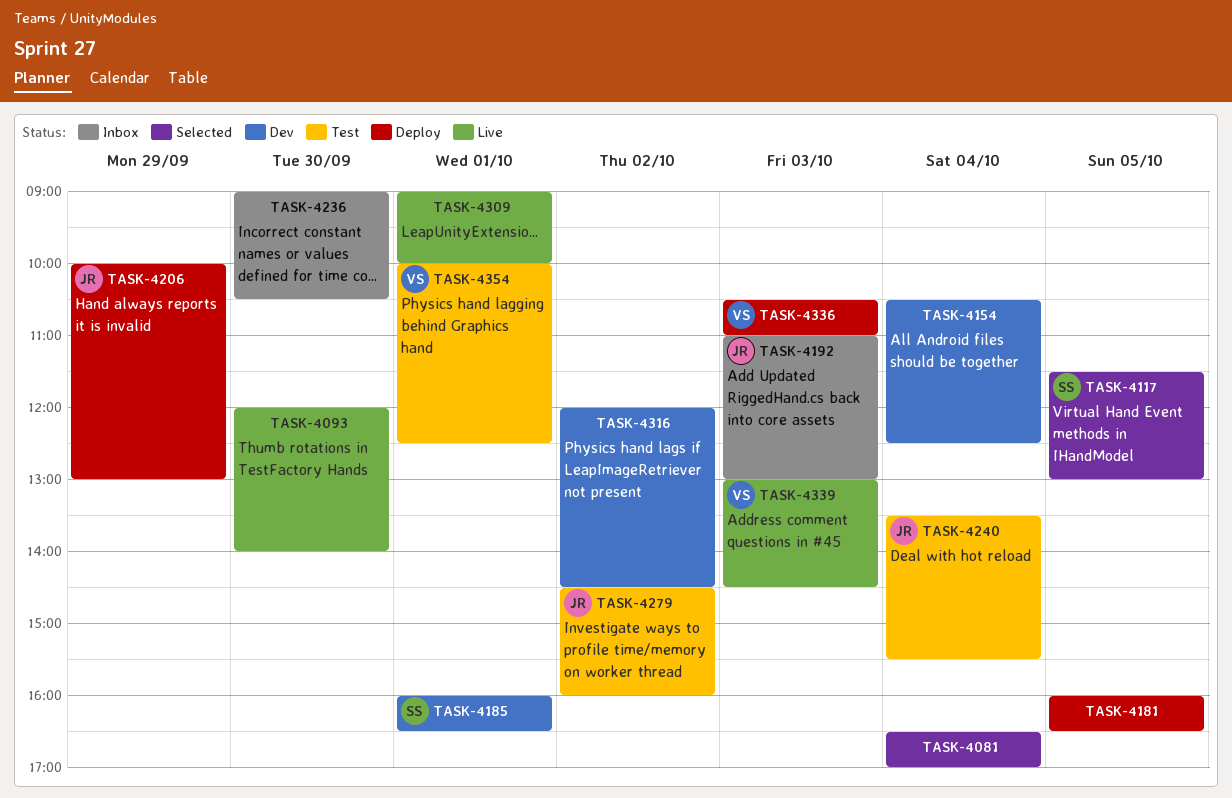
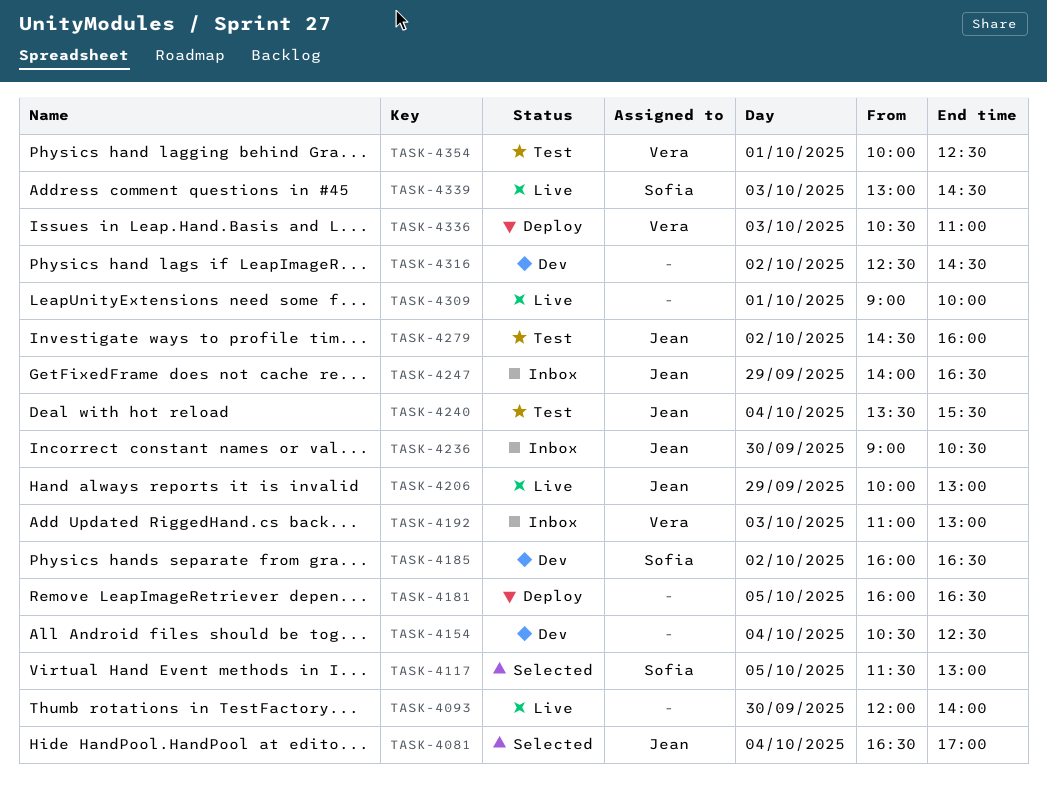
TASK-4081, owner: none -> Jean
TASK-4185, day: Oct 1 -> Oct 2
TASK-4192, owner: Jean -> Vera
TASK-4206, status: Deploy -> Live
TASK-4236, owner: none -> Jean
TASK-4247: none -> present
TASK-4316, begins: 12:00 -> 12:30
TASK-4339, owner: Vera -> Sofia

